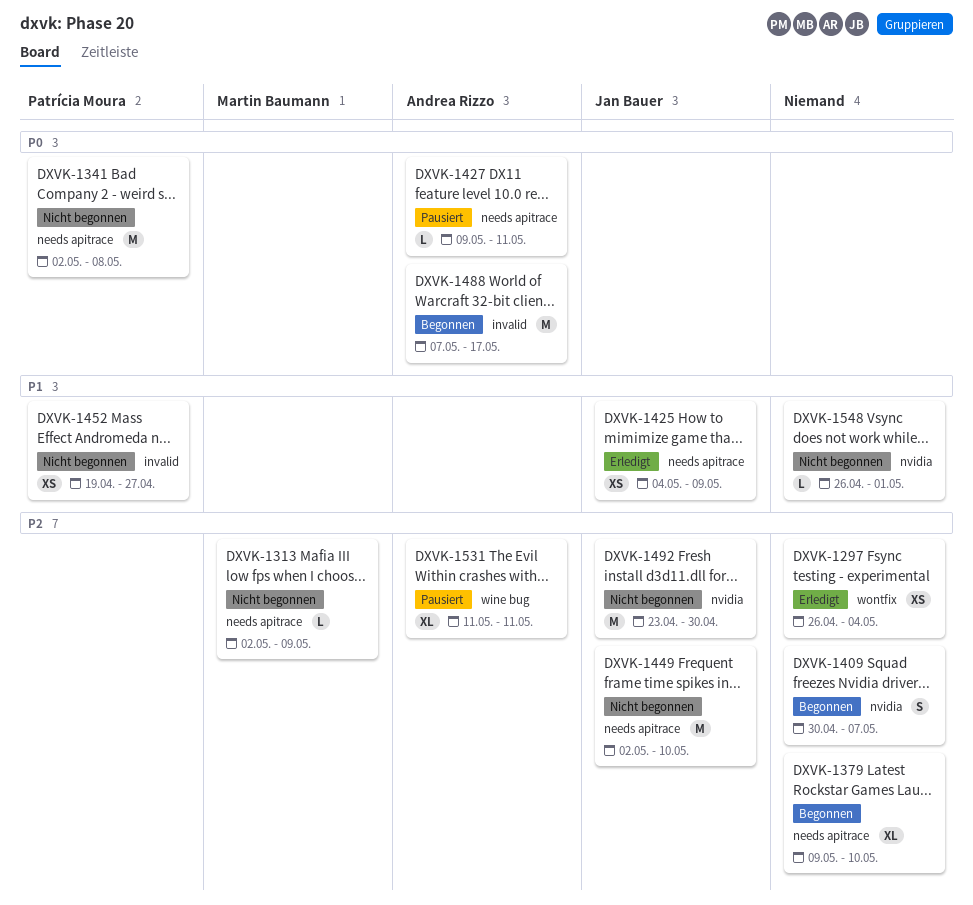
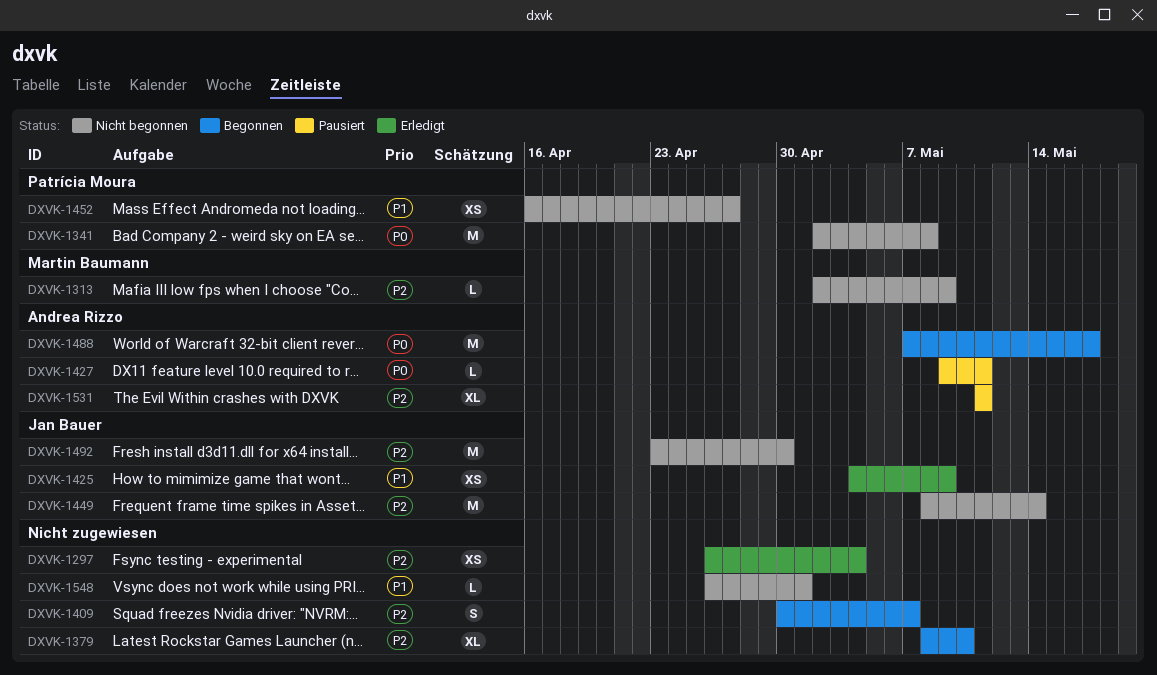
DXVK-1379, start: May 9 -> May 8
DXVK-1449, start: May 2 -> May 8
DXVK-1449, due: May 10 -> May 14
DXVK-1452, start: Apr 19 -> Apr 16

